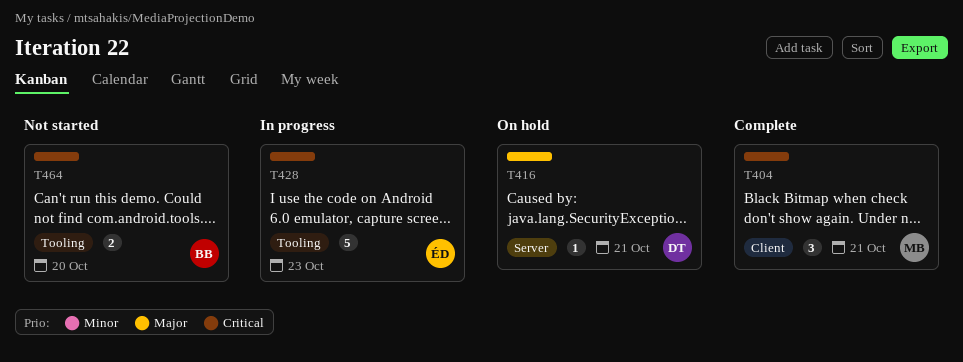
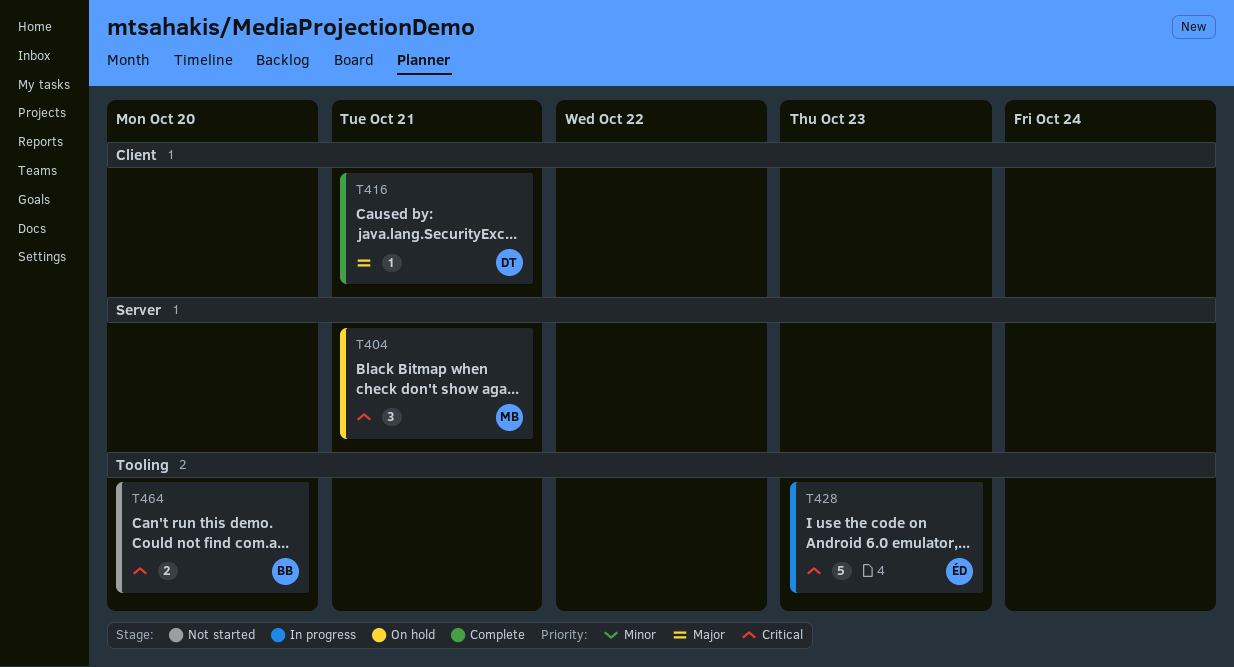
T404, status: Complete -> On hold
T404, label: Client -> Server
T416, status: On hold -> Complete
T416, label: Server -> Client

